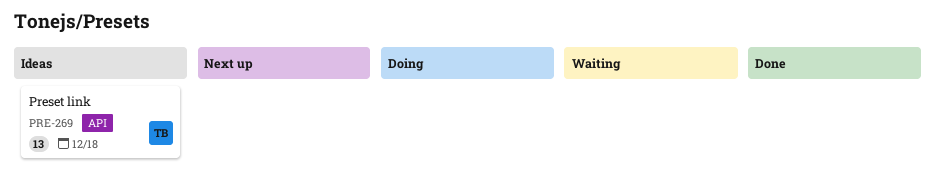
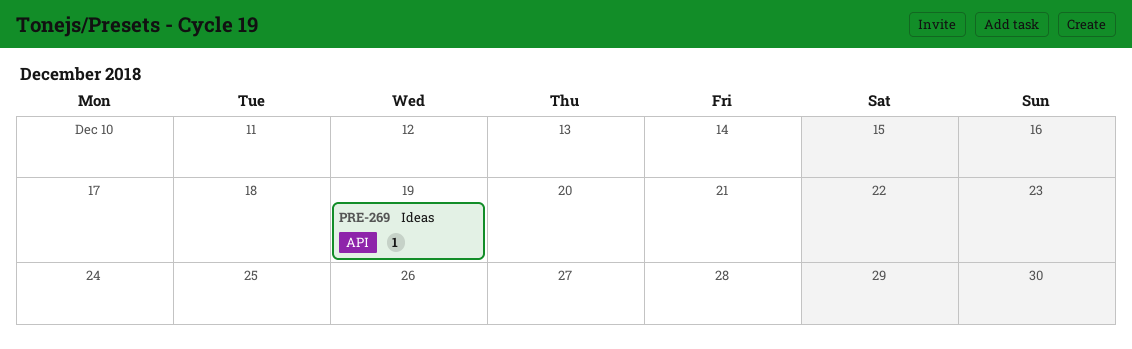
PRE-269, estimate: 13 -> 1
PRE-269, due: Dec 18 -> Dec 19

